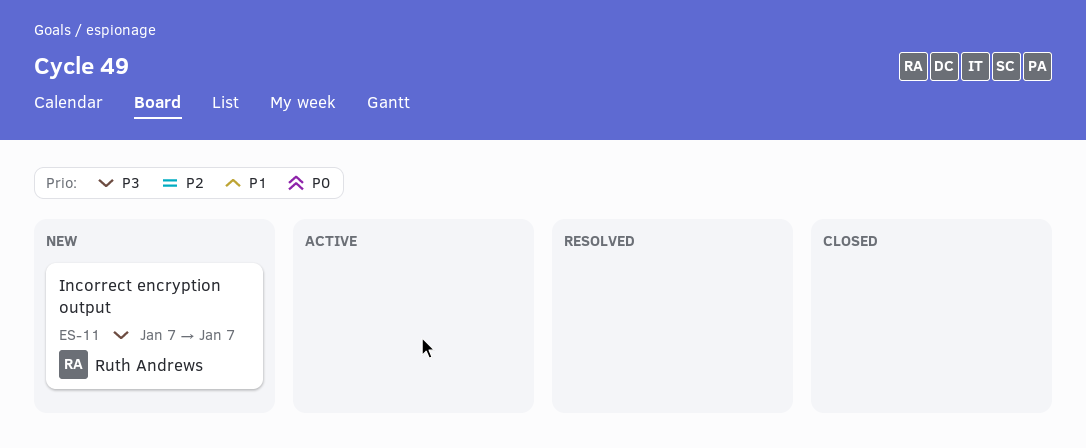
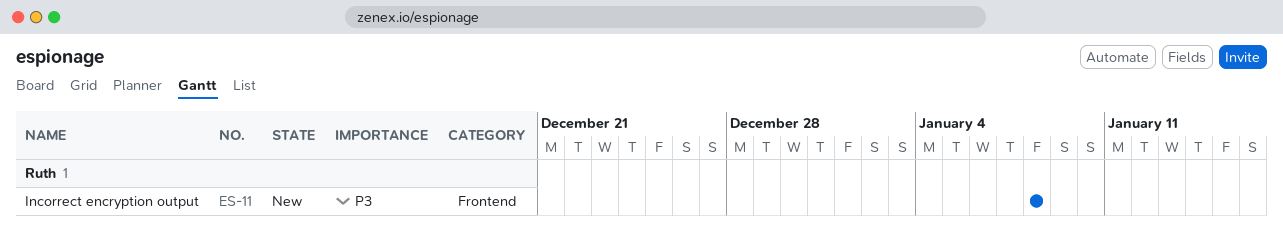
ES-11, start: Jan 7 -> Jan 8
ES-11, due: Jan 7 -> Jan 8

